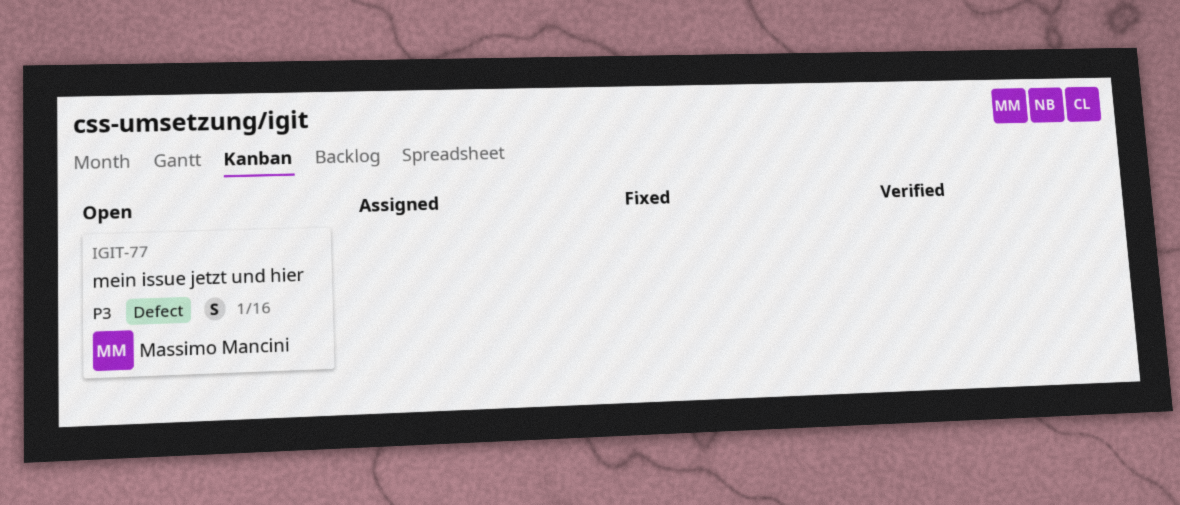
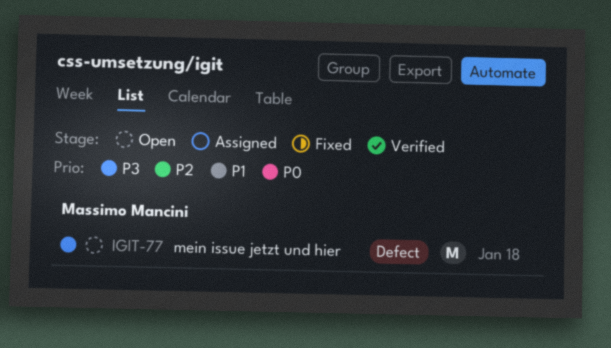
IGIT-77, estimate: S -> M
IGIT-77, due: Jan 16 -> Jan 18

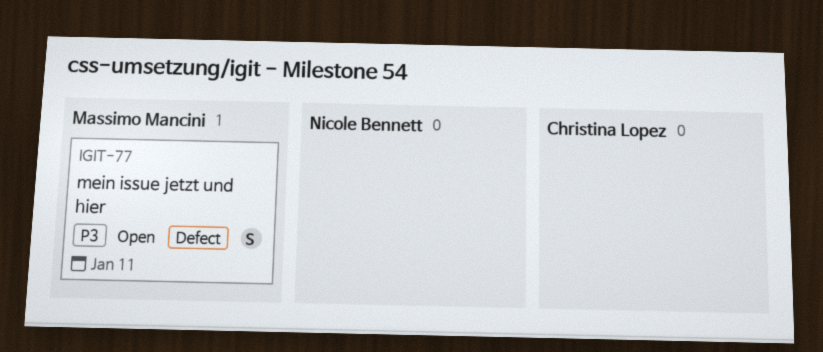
IGIT-77, estimate: M -> S
IGIT-77, due: Jan 18 -> Jan 11

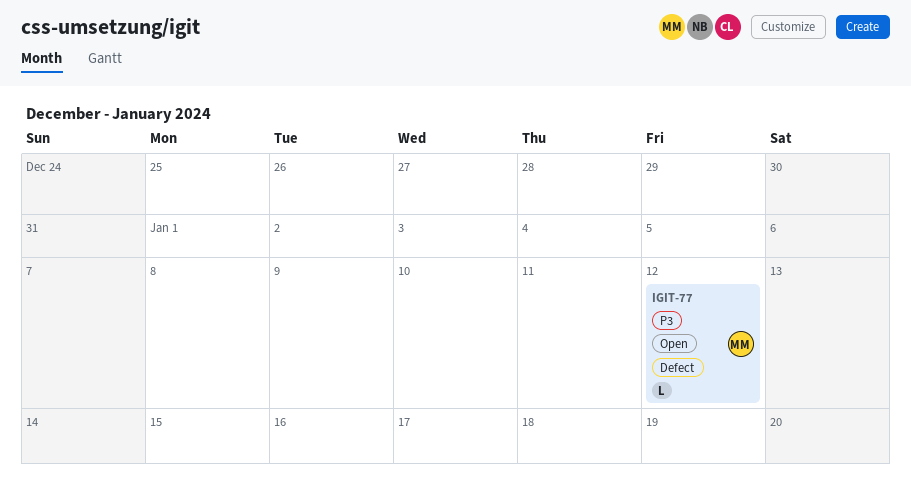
IGIT-77, estimate: S -> L
IGIT-77, due: Jan 11 -> Jan 12

